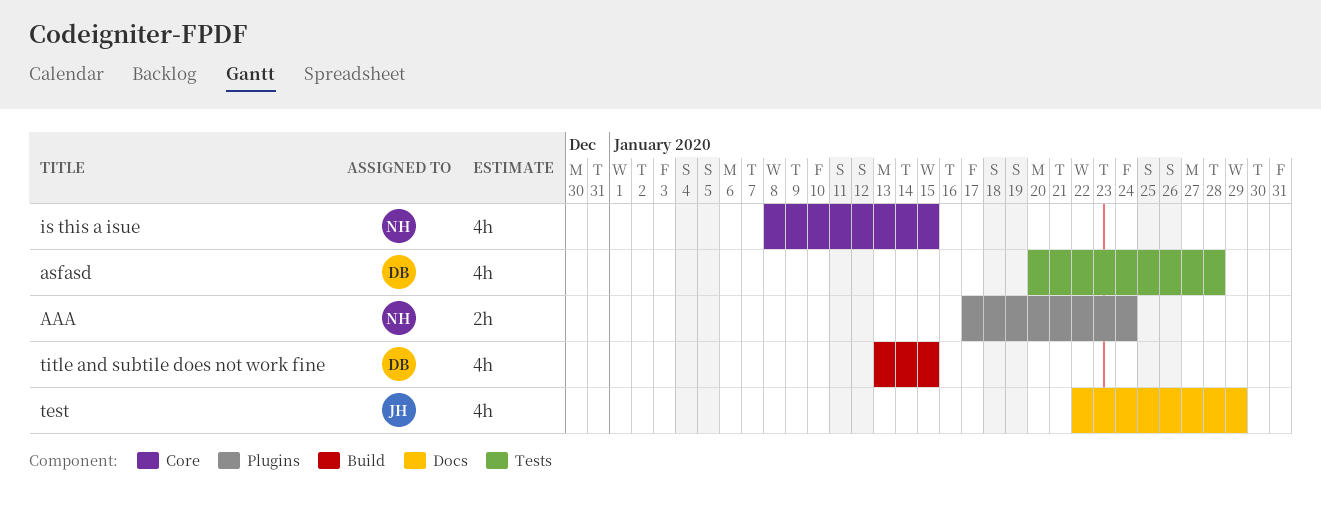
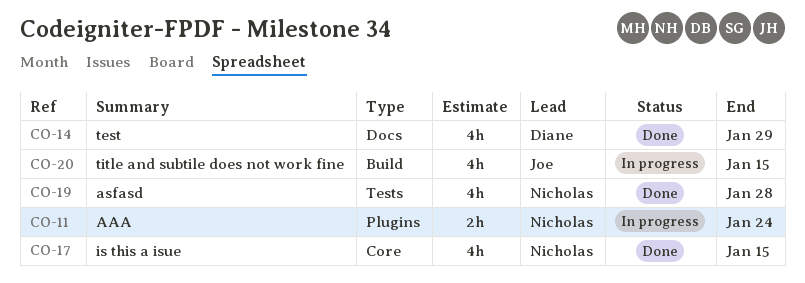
asfasd, owner: Diane -> Nicholas
test, owner: Joe -> Diane
title and subtile does not work fine, owner: Diane -> Joe

